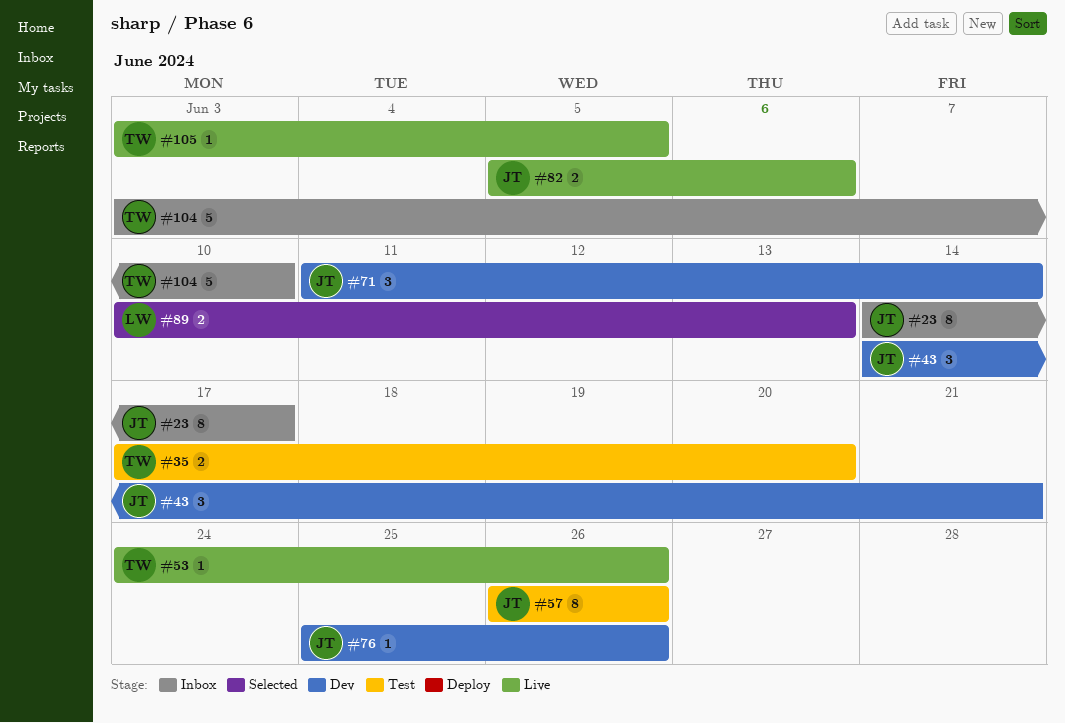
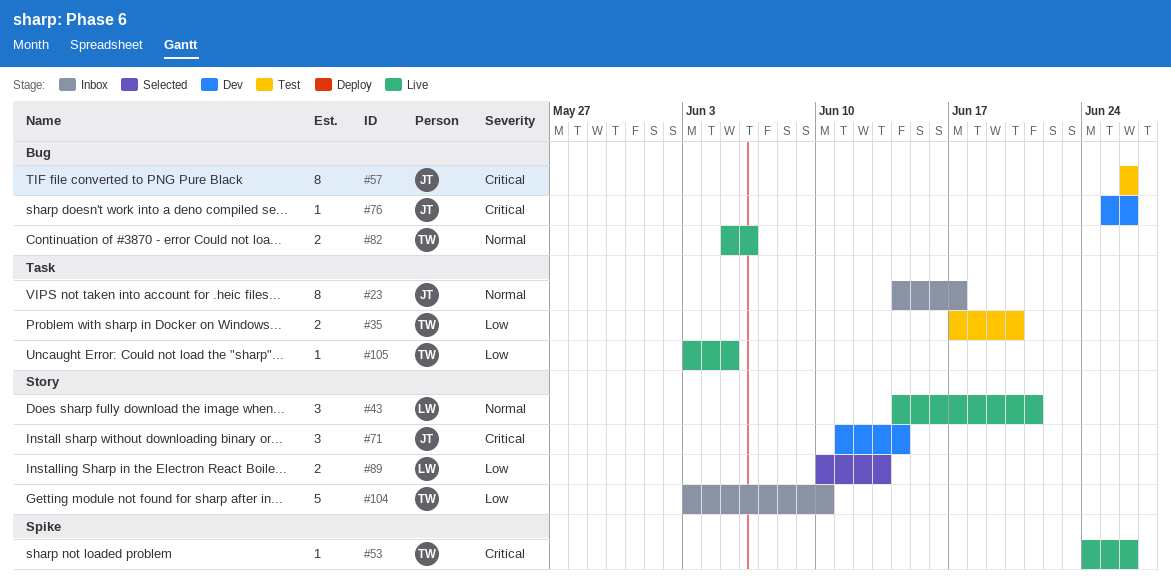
#43, status: Dev -> Live
#43, owner: JT -> LW
#82, owner: JT -> TW

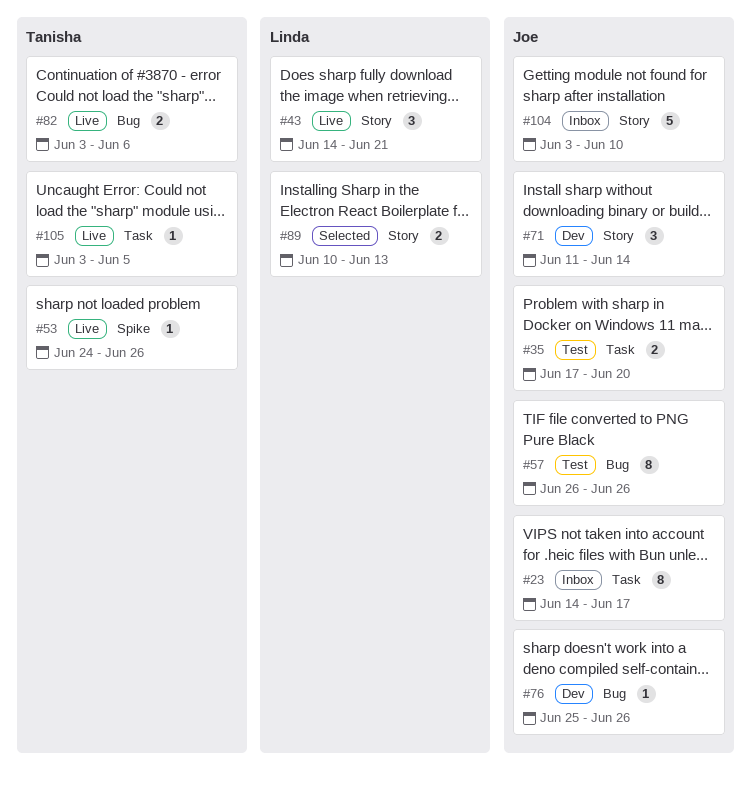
#35, owner: Tanisha -> Joe
#82, start: Jun 5 -> Jun 3
#104, owner: Tanisha -> Joe

